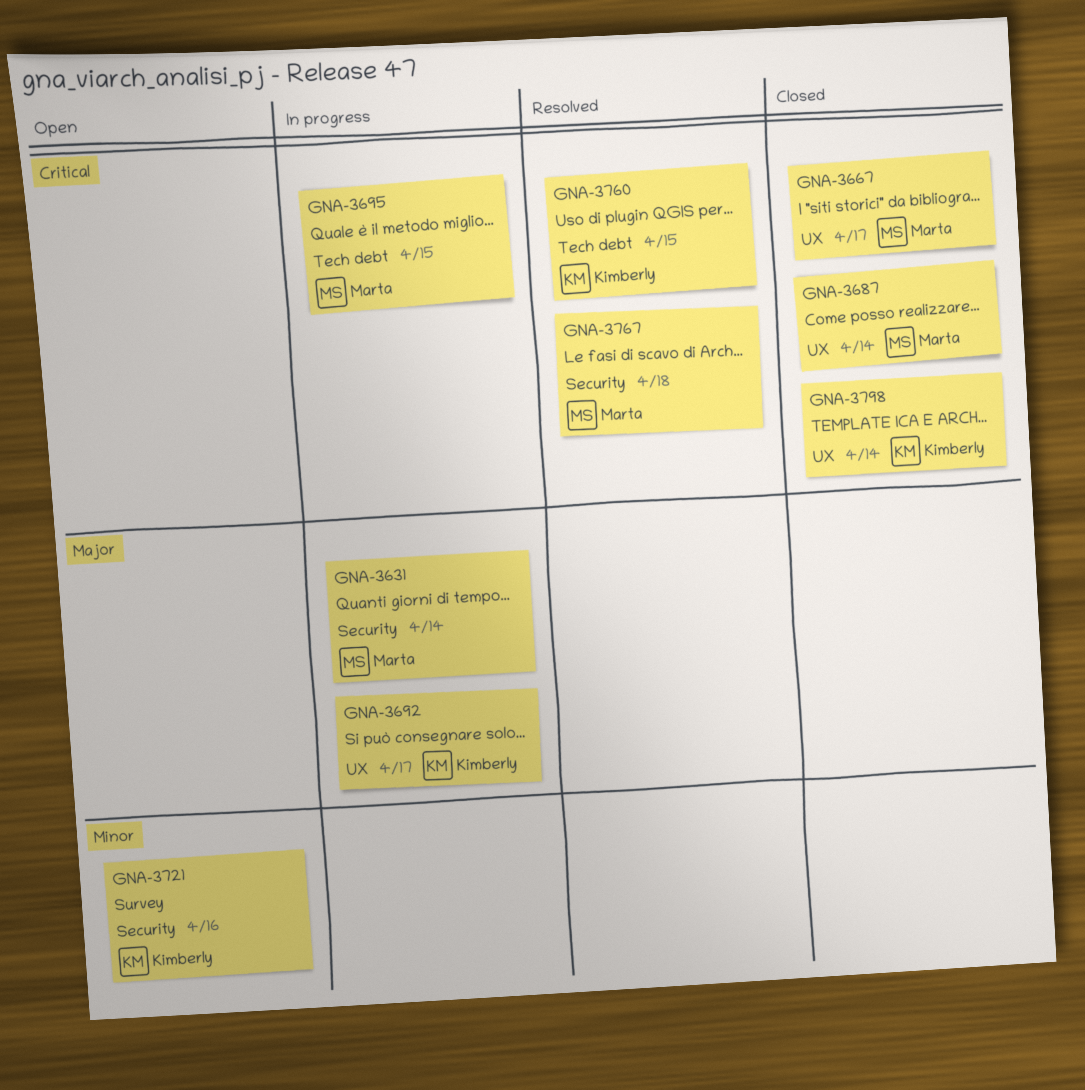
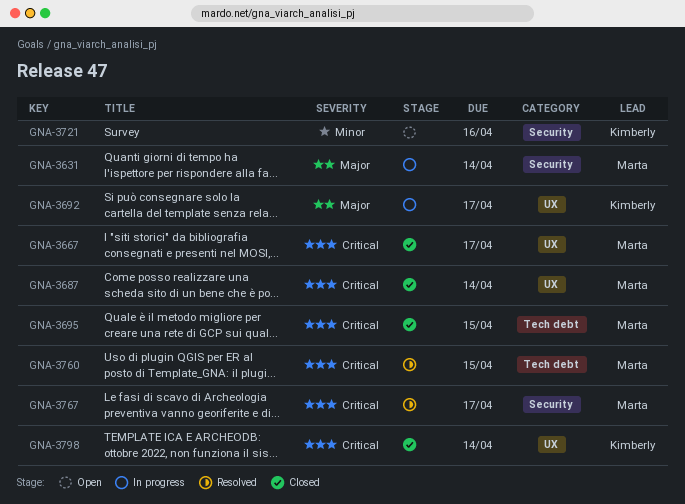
GNA-3695, status: In progress -> Closed
GNA-3760, owner: Kimberly -> Marta
GNA-3767, due: Apr 18 -> Apr 17

